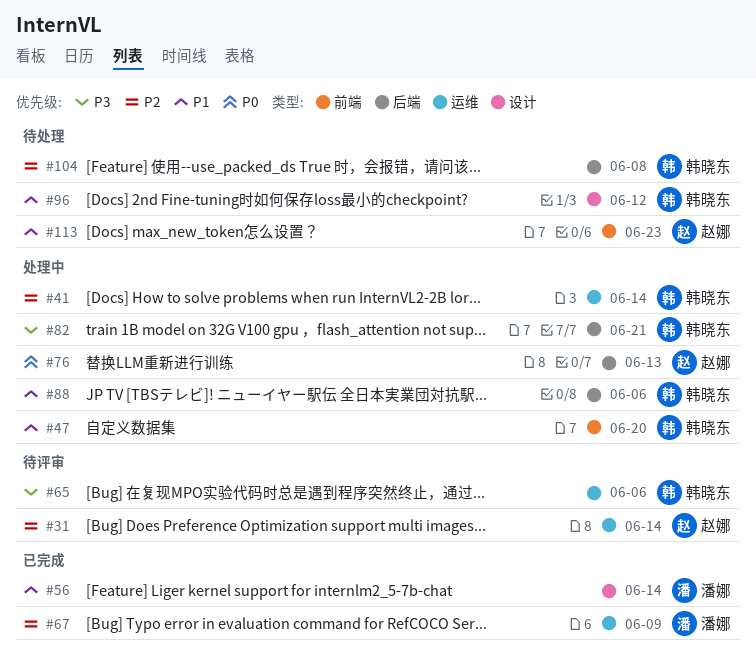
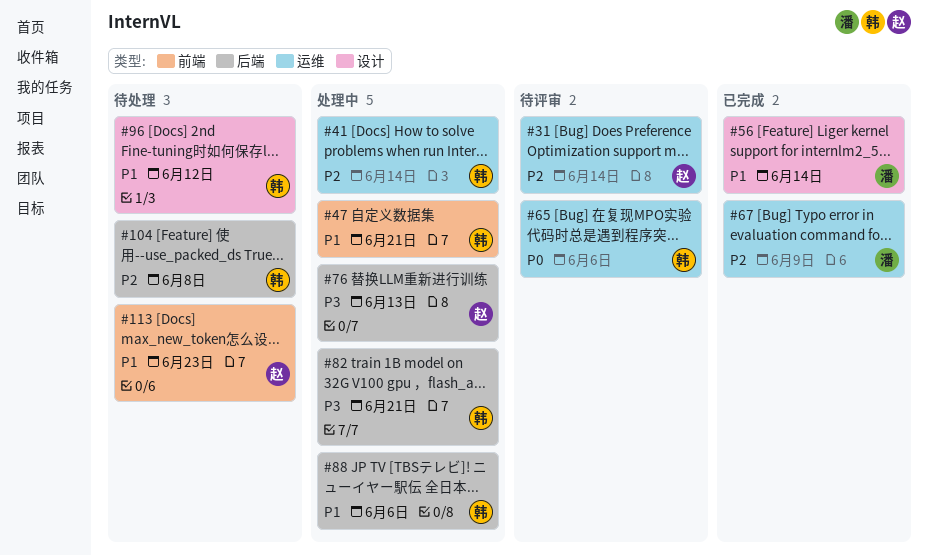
#47, due: Jun 20 -> Jun 21
#65, priority: P3 -> P0
#76, priority: P0 -> P3

